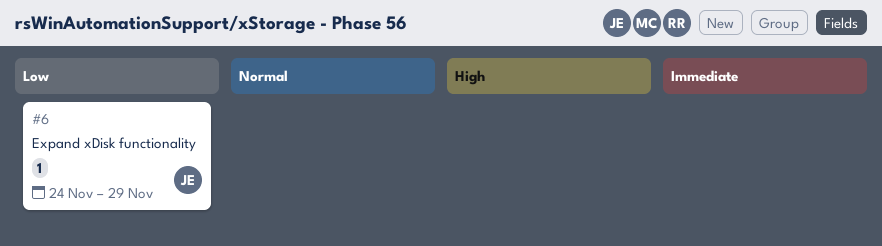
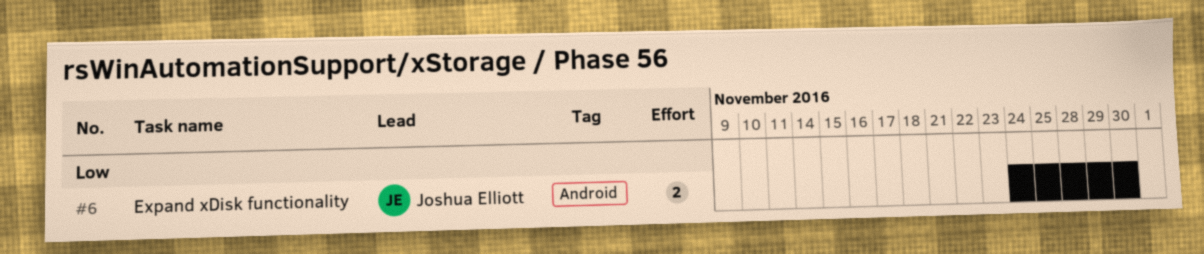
#6, estimate: 1 -> 2
#6, due: Nov 29 -> Nov 30

